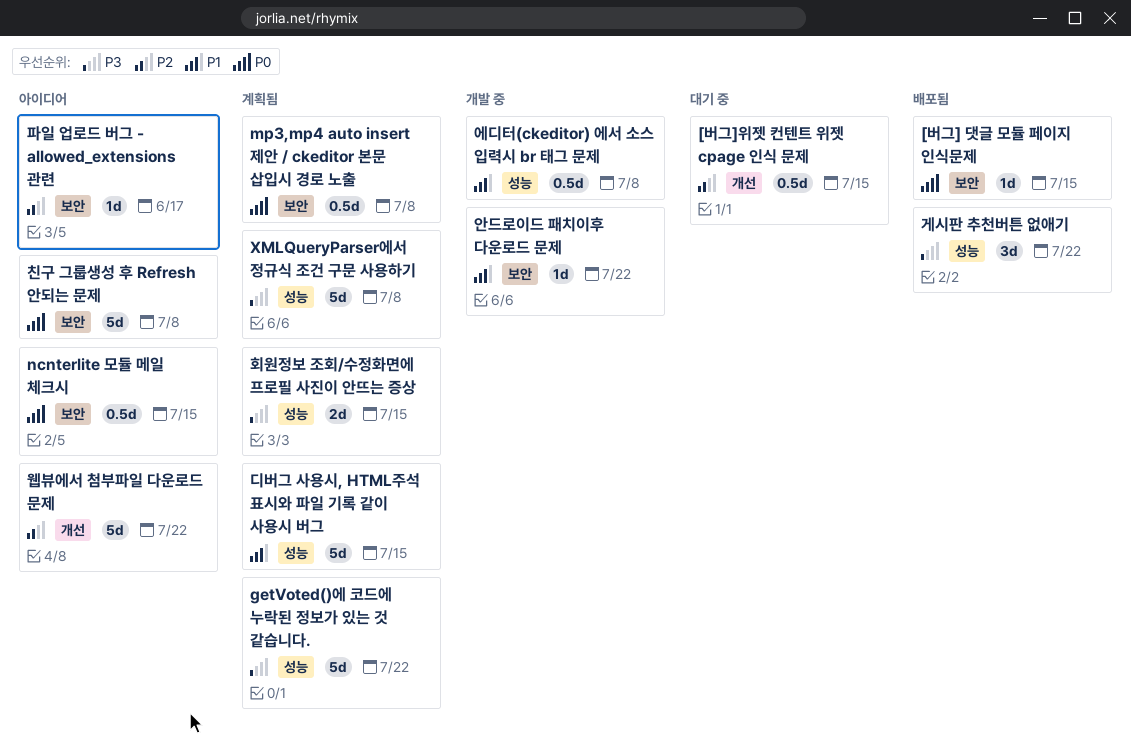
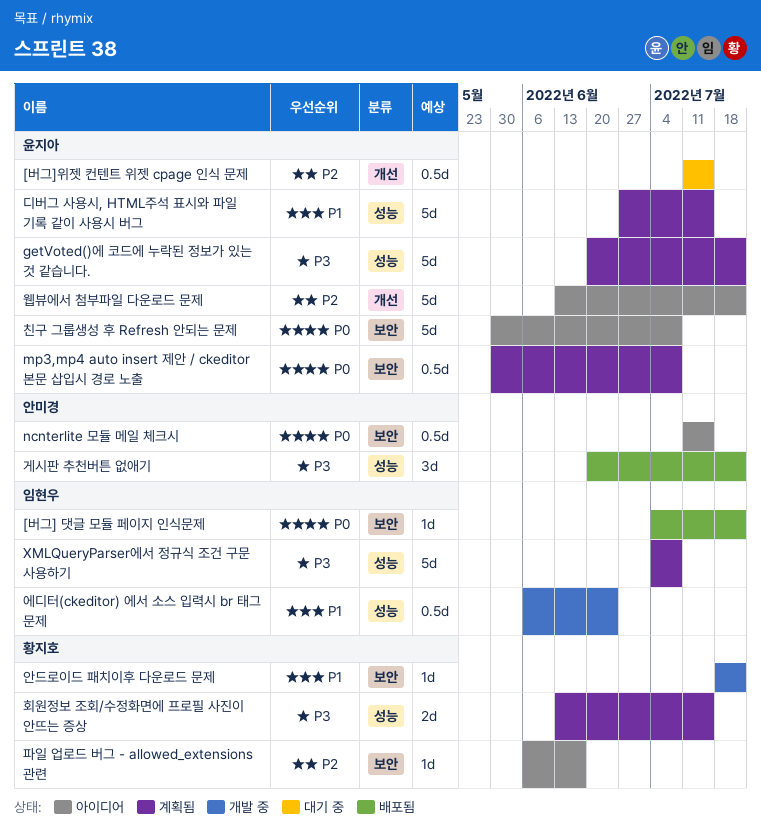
[버그] 댓글 모듈 페이지 인식문제, due: Jul 15 -> Jul 22
에디터(ckeditor) 에서 소스 입력시 br 태그 문제, due: Jul 8 -> Jun 24

